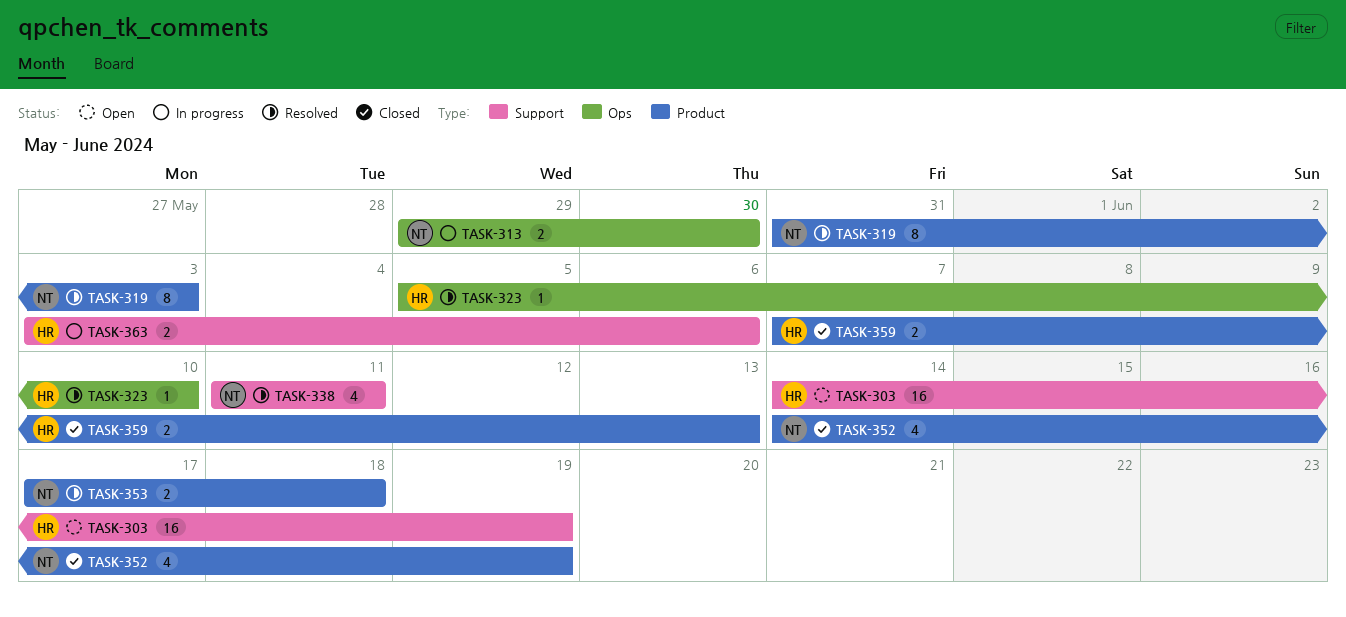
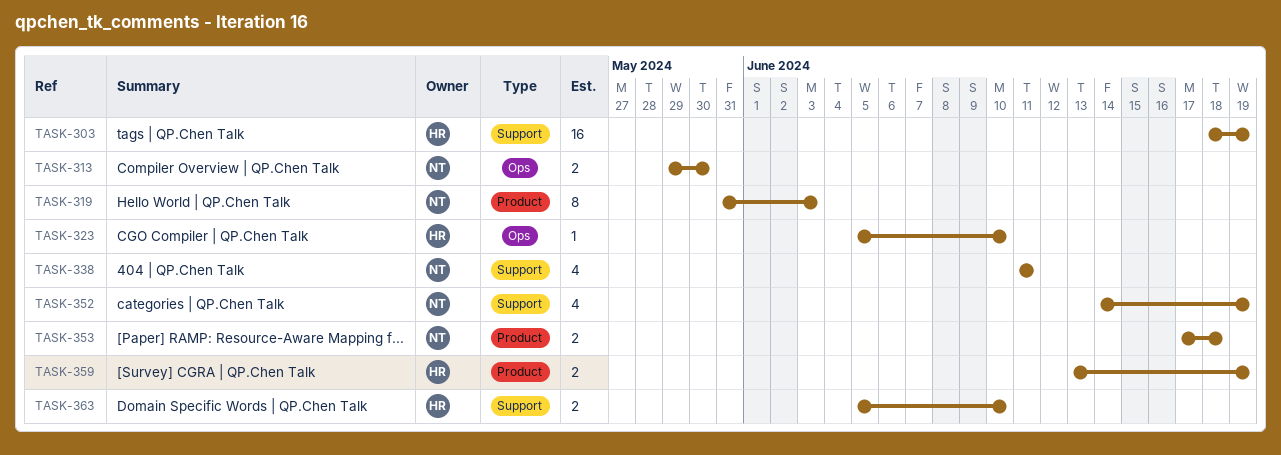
TASK-303, start: Jun 14 -> Jun 18
TASK-352, label: Product -> Support
TASK-359, start: Jun 7 -> Jun 13
TASK-359, due: Jun 13 -> Jun 19
TASK-363, start: Jun 3 -> Jun 5
TASK-363, due: Jun 6 -> Jun 10

